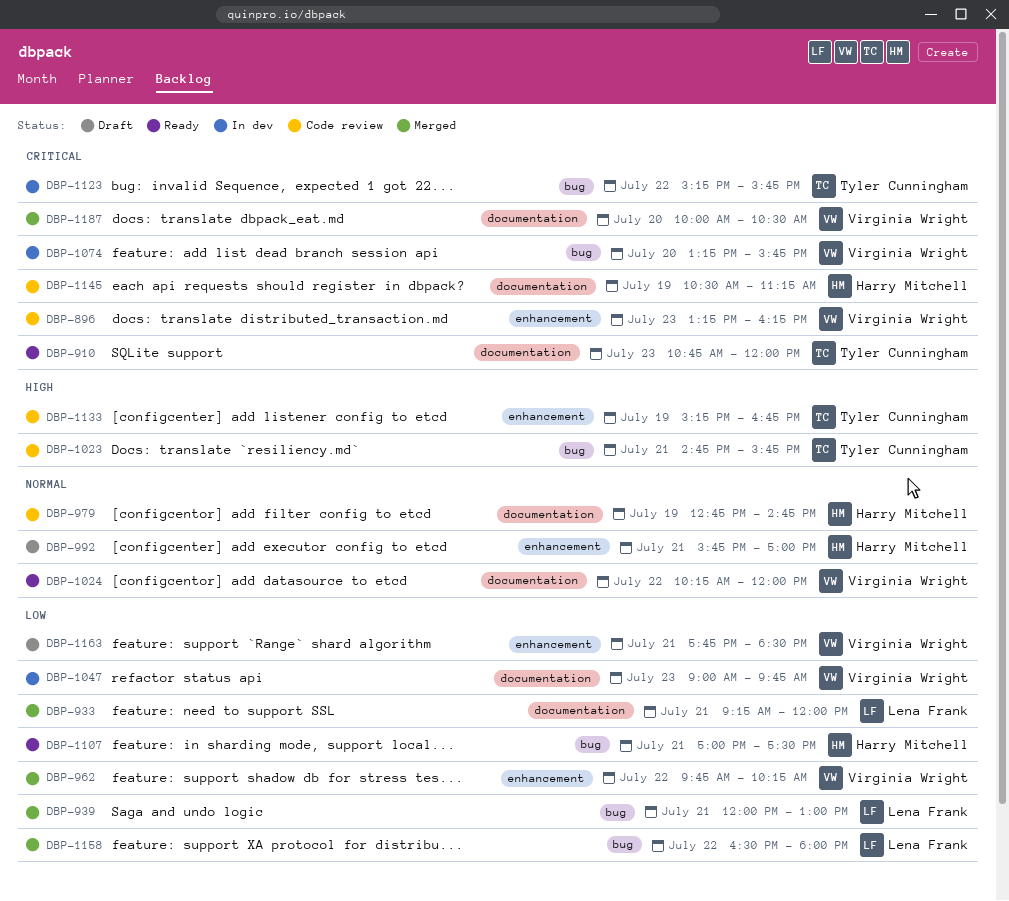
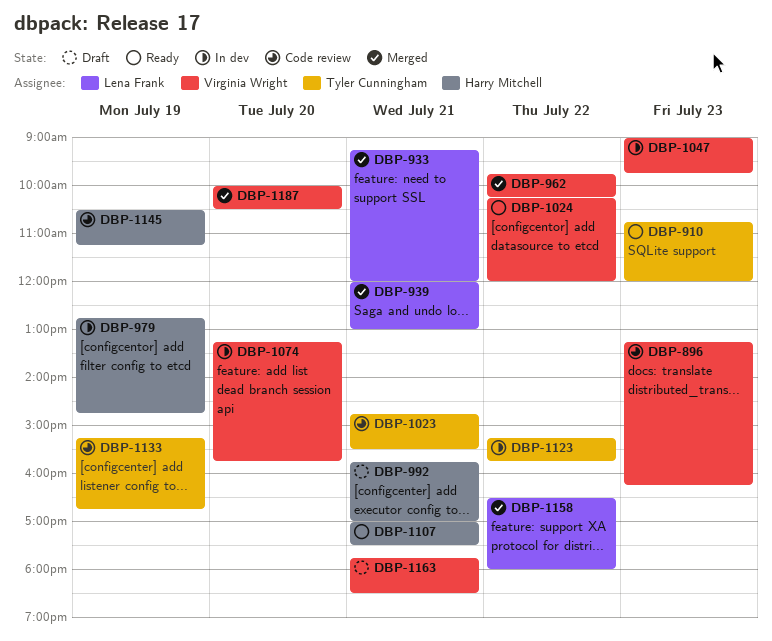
DBP-979, status: Code review -> In dev
DBP-1023, ends: 15:45 -> 15:30

